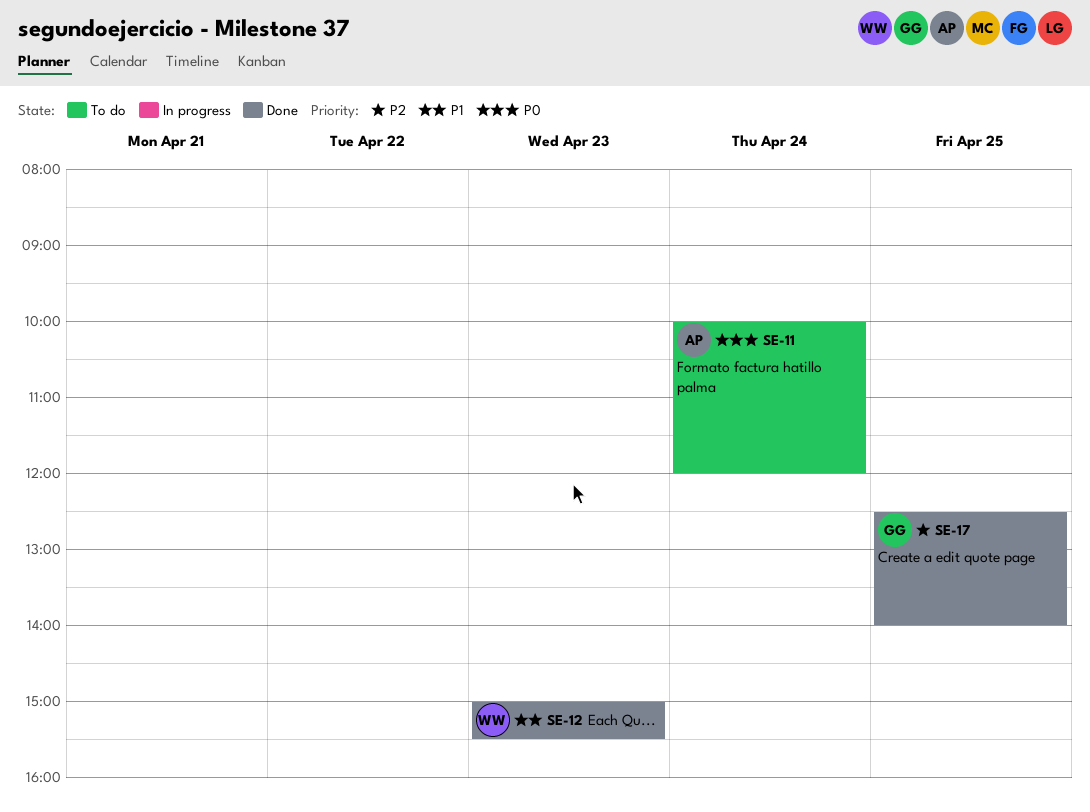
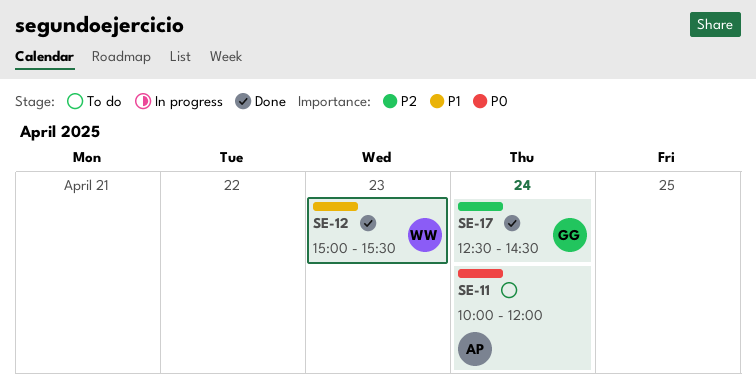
SE-17, day: Apr 25 -> Apr 24
SE-17, ends: 14:00 -> 14:30

